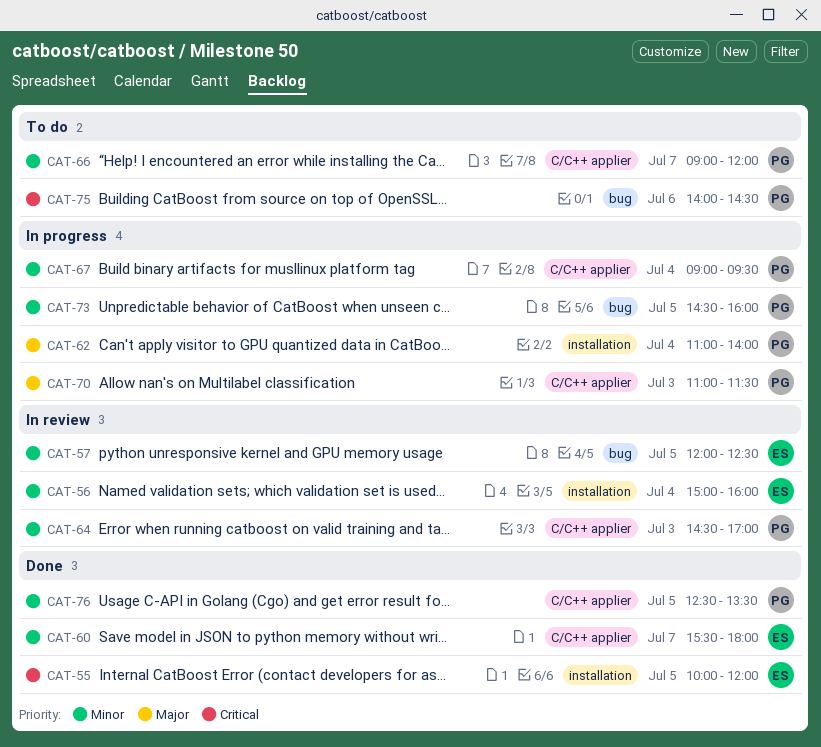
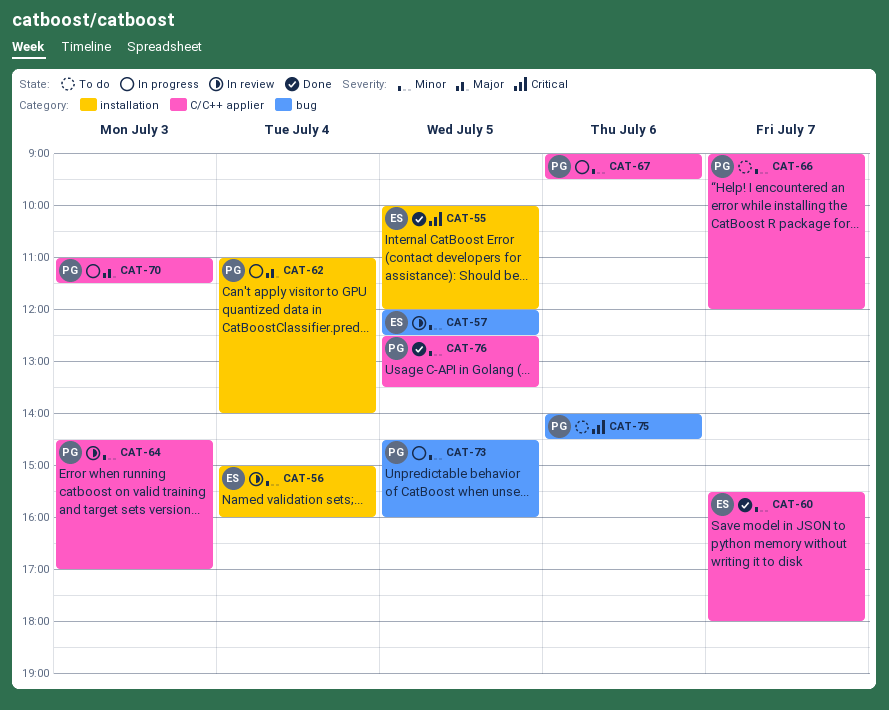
CAT-67, day: Jul 4 -> Jul 6

